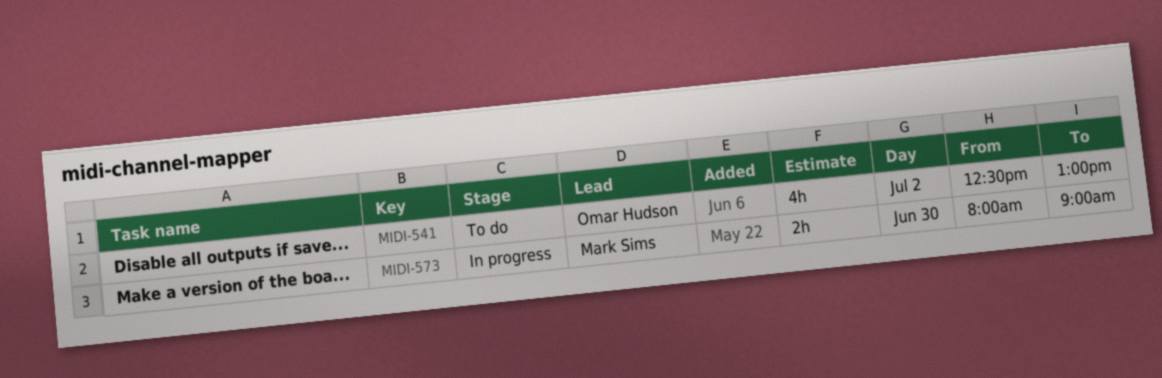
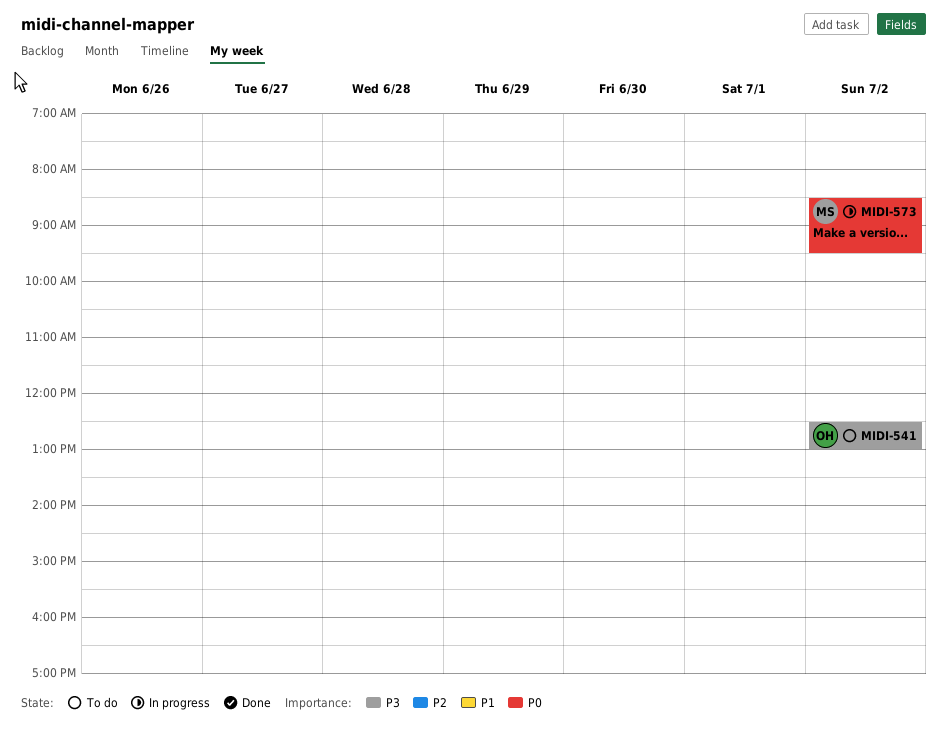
MIDI-573, day: Jun 30 -> Jul 2
MIDI-573, begins: 08:00 -> 08:30
MIDI-573, ends: 09:00 -> 09:30

